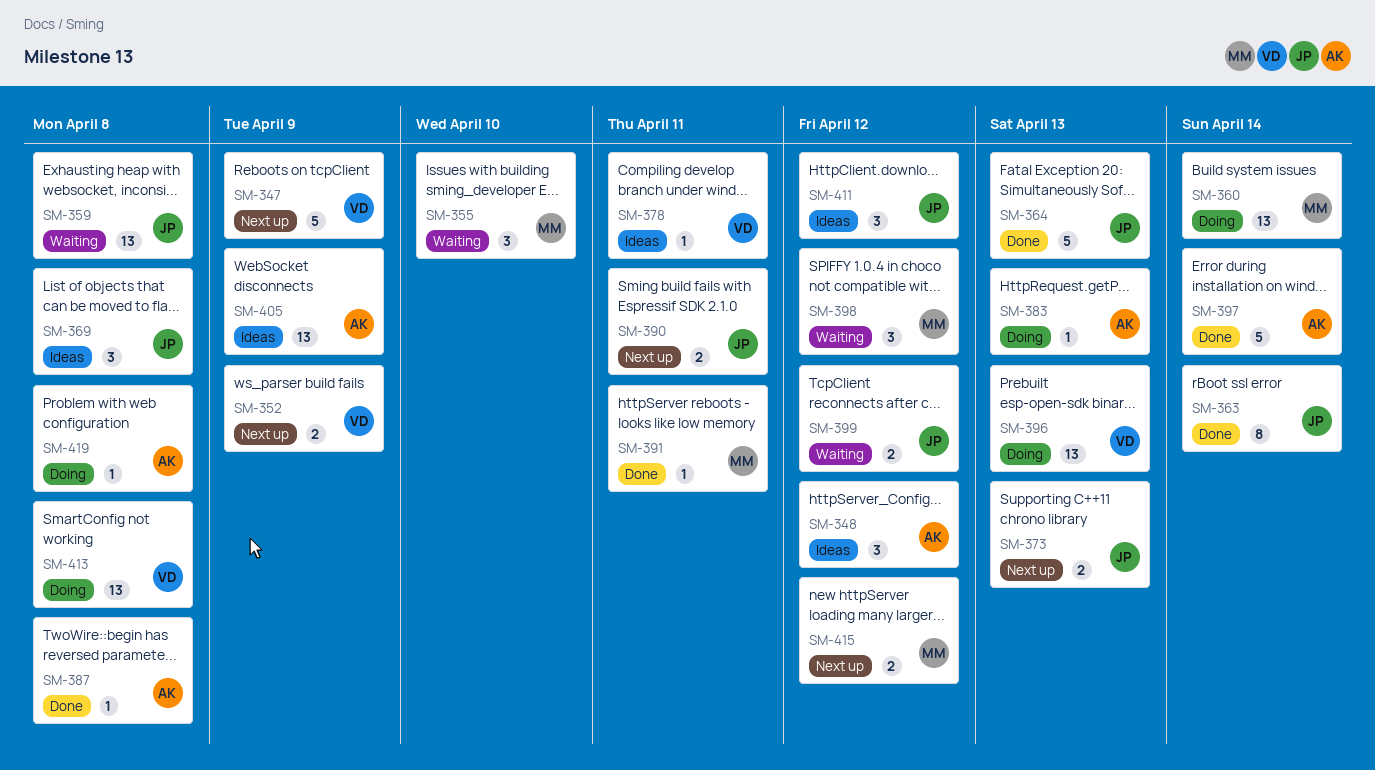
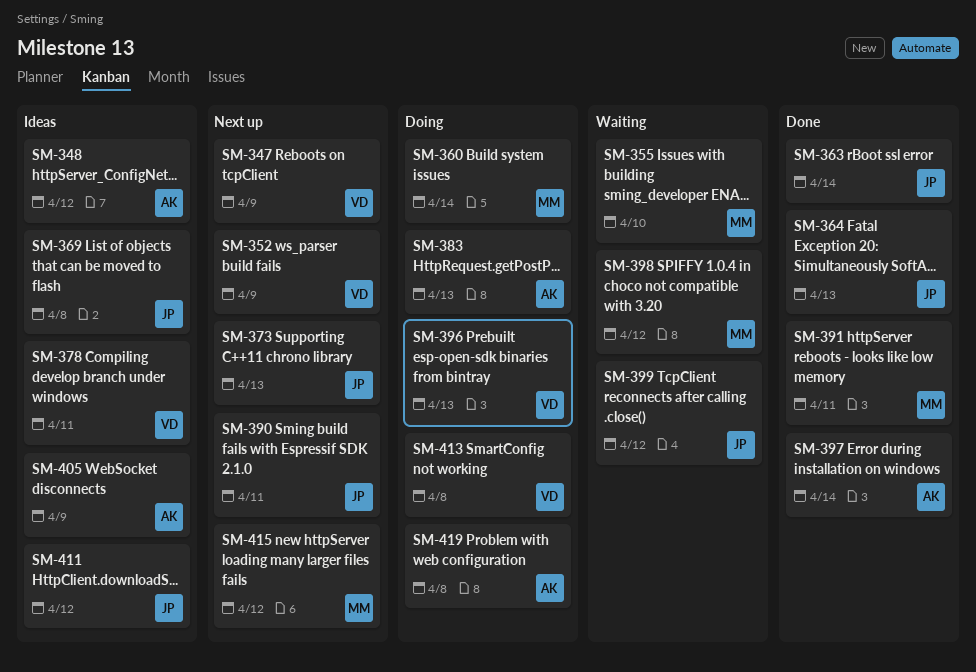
SM-359: present -> none
SM-387: present -> none

